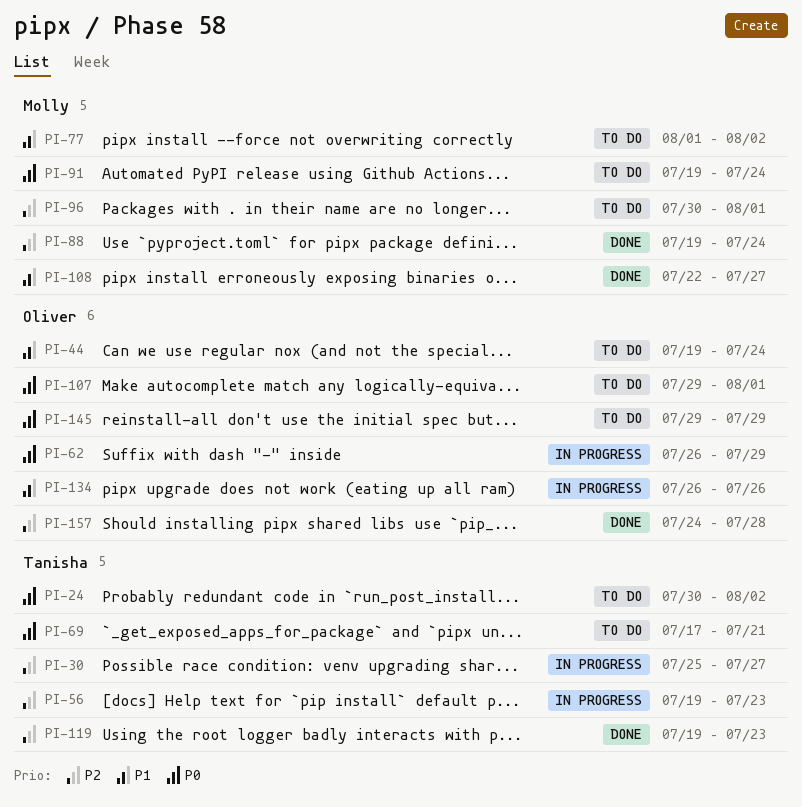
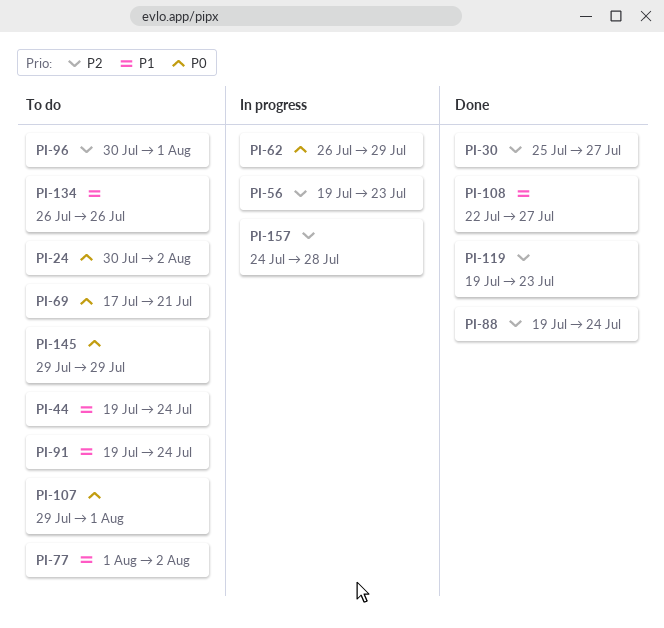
PI-30, status: In progress -> Done
PI-91, priority: P0 -> P1
PI-134, status: In progress -> To do
PI-157, status: Done -> In progress

